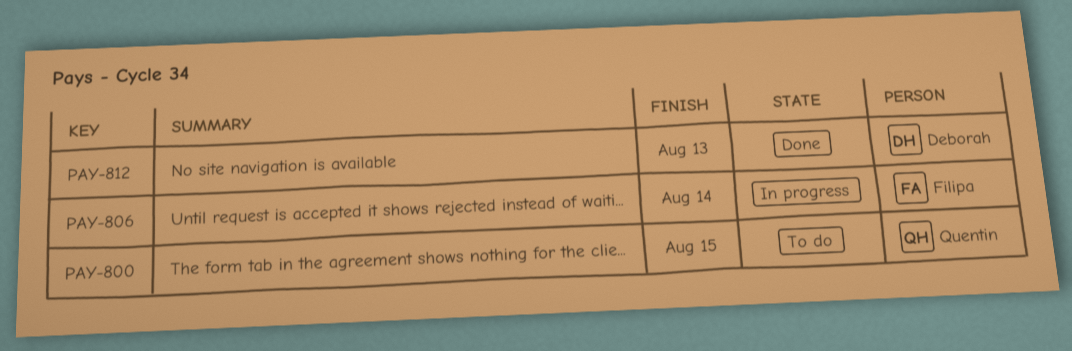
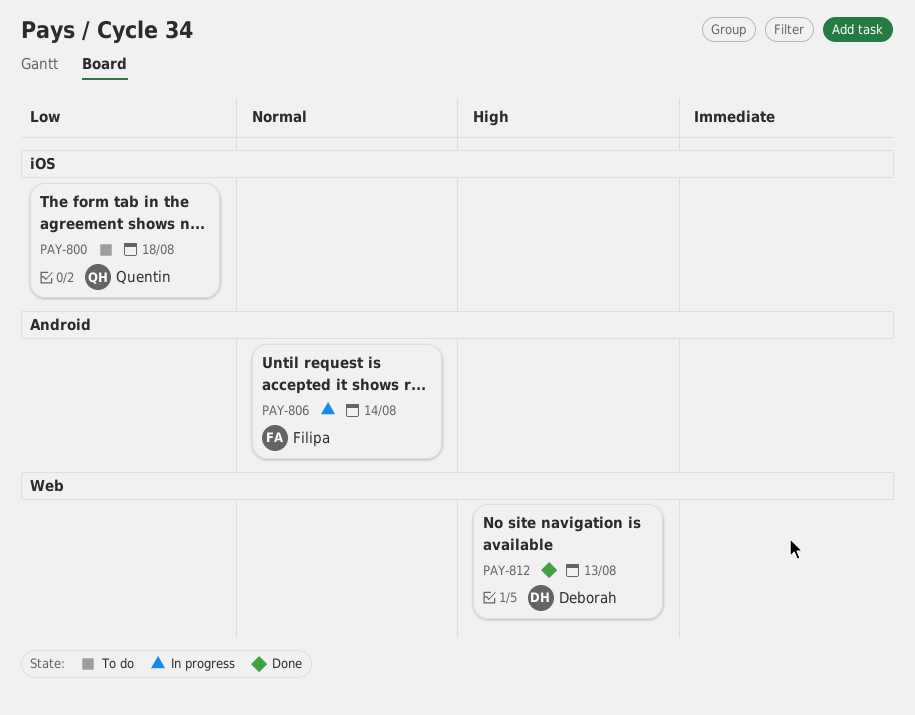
PAY-800, due: Aug 15 -> Aug 18

